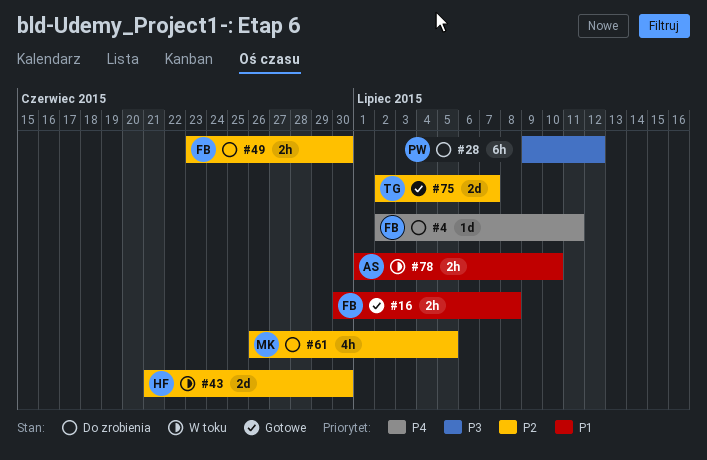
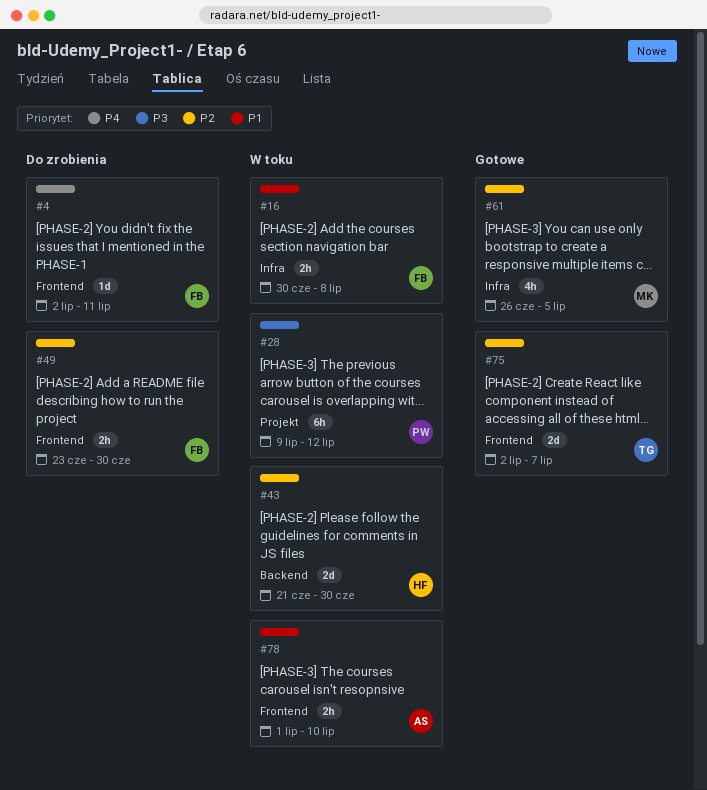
#16, status: Gotowe -> W toku
#28, status: Do zrobienia -> W toku
#61, status: Do zrobienia -> Gotowe

